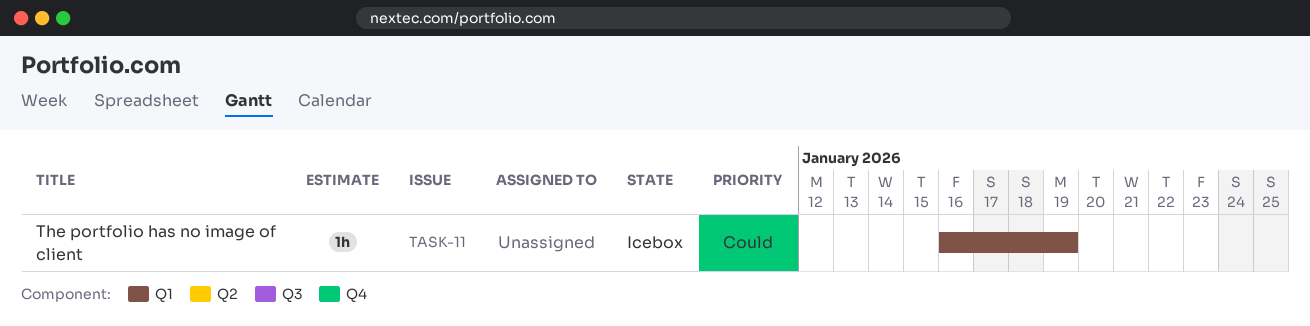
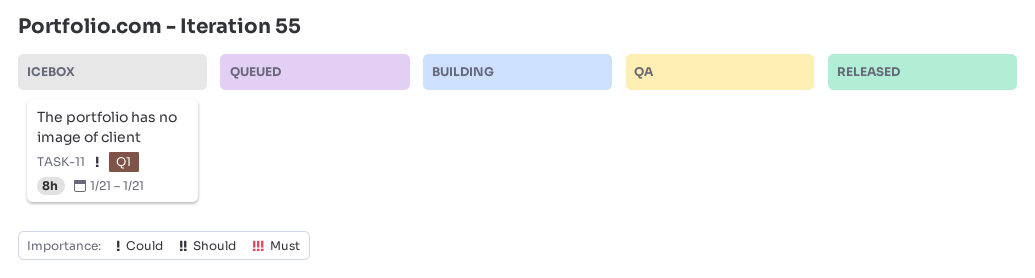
TASK-11, estimate: 1h -> 8h
TASK-11, start: Jan 16 -> Jan 21
TASK-11, due: Jan 19 -> Jan 21

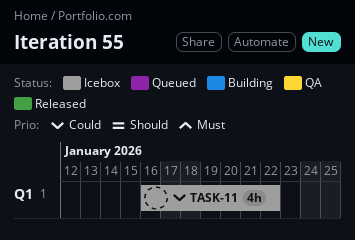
TASK-11, estimate: 8h -> 4h
TASK-11, start: Jan 21 -> Jan 16
TASK-11, due: Jan 21 -> Jan 22

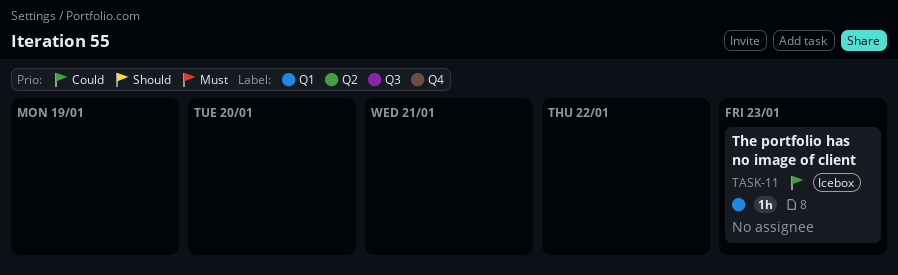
TASK-11, estimate: 4h -> 1h
TASK-11, due: Jan 22 -> Jan 23

